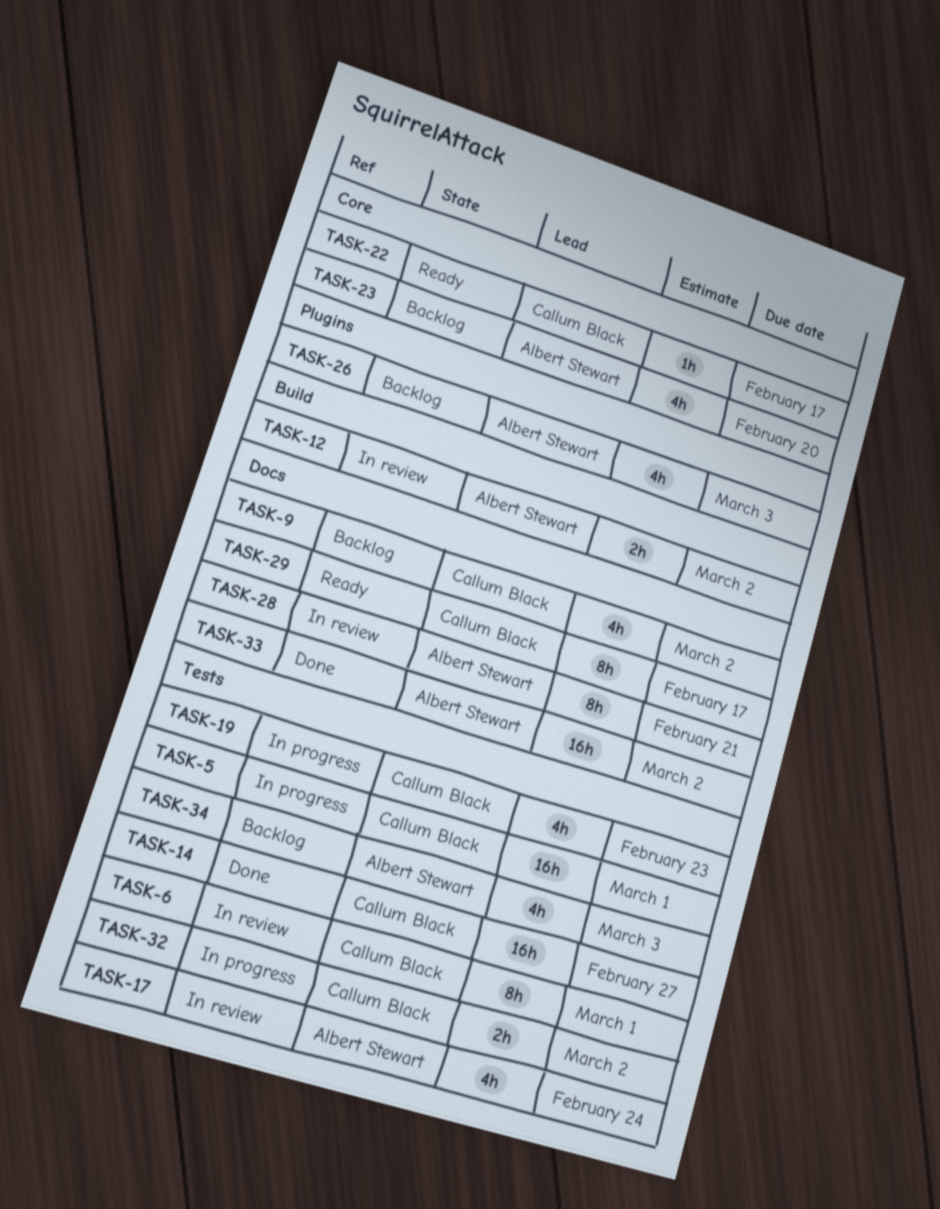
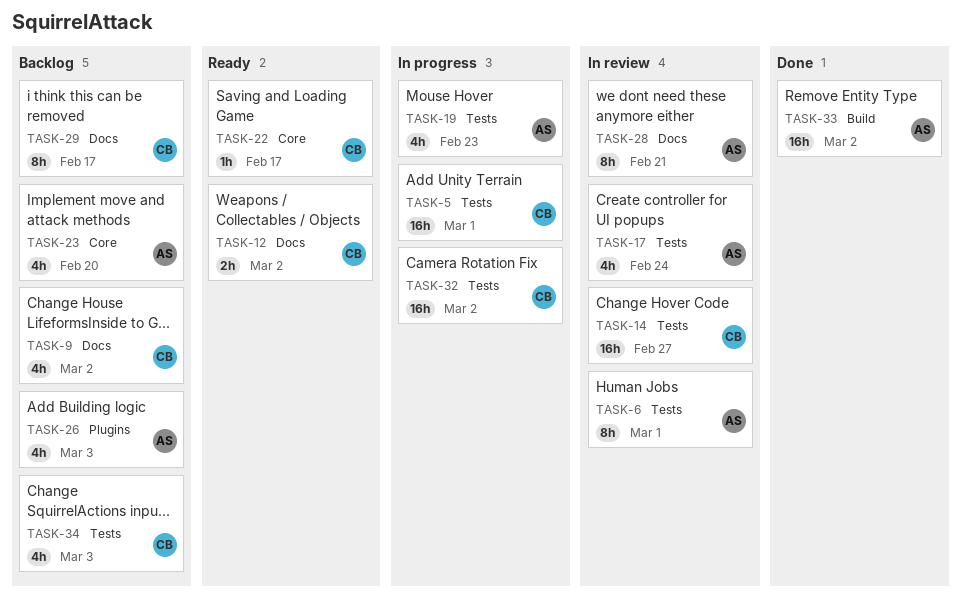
TASK-6, owner: Callum Black -> Albert Stewart
TASK-12, status: In review -> Ready
TASK-12, owner: Albert Stewart -> Callum Black
TASK-12, label: Build -> Docs
TASK-14, status: Done -> In review
TASK-19, owner: Callum Black -> Albert Stewart
TASK-29, status: Ready -> Backlog
TASK-32, estimate: 2h -> 16h
TASK-33, label: Docs -> Build
TASK-34, owner: Albert Stewart -> Callum Black

